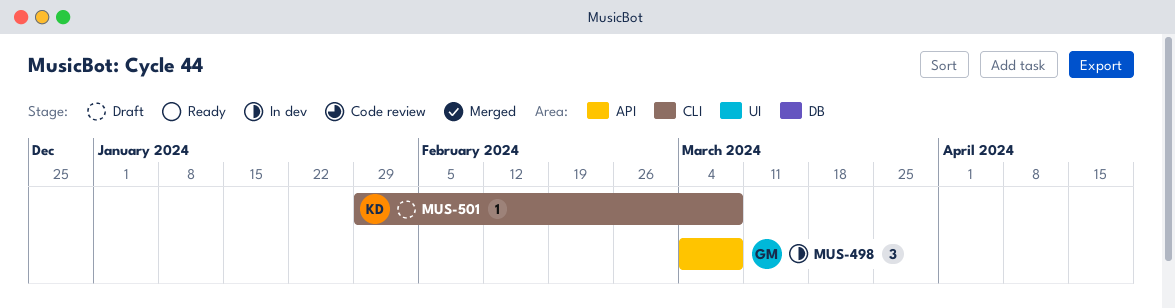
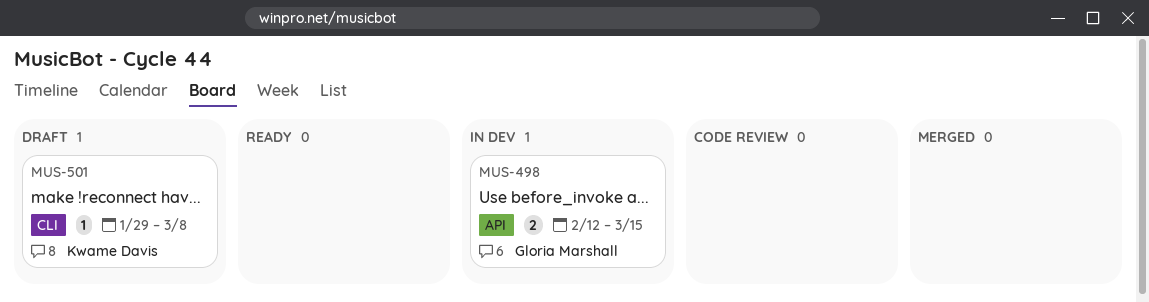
MUS-498, estimate: 3 -> 2
MUS-498, start: Mar 4 -> Feb 12
MUS-498, due: Mar 8 -> Mar 15

